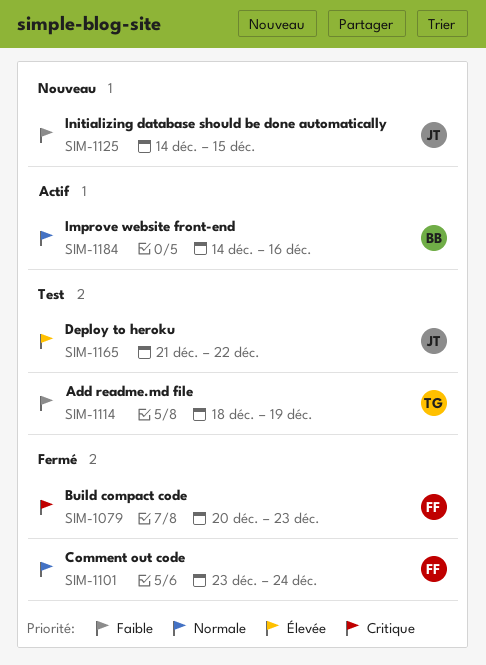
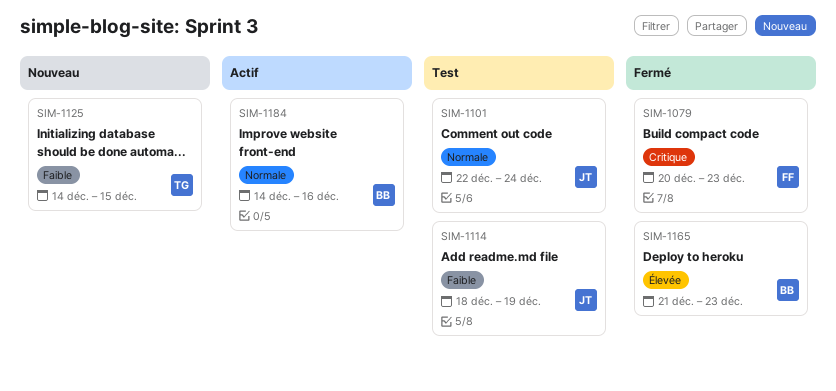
SIM-1101, status: Fermé -> Test
SIM-1101, owner: FF -> JT
SIM-1101, start: Dec 23 -> Dec 22
SIM-1114, owner: TG -> JT
SIM-1125, owner: JT -> TG
SIM-1165, status: Test -> Fermé
SIM-1165, owner: JT -> BB
SIM-1165, due: Dec 22 -> Dec 23

